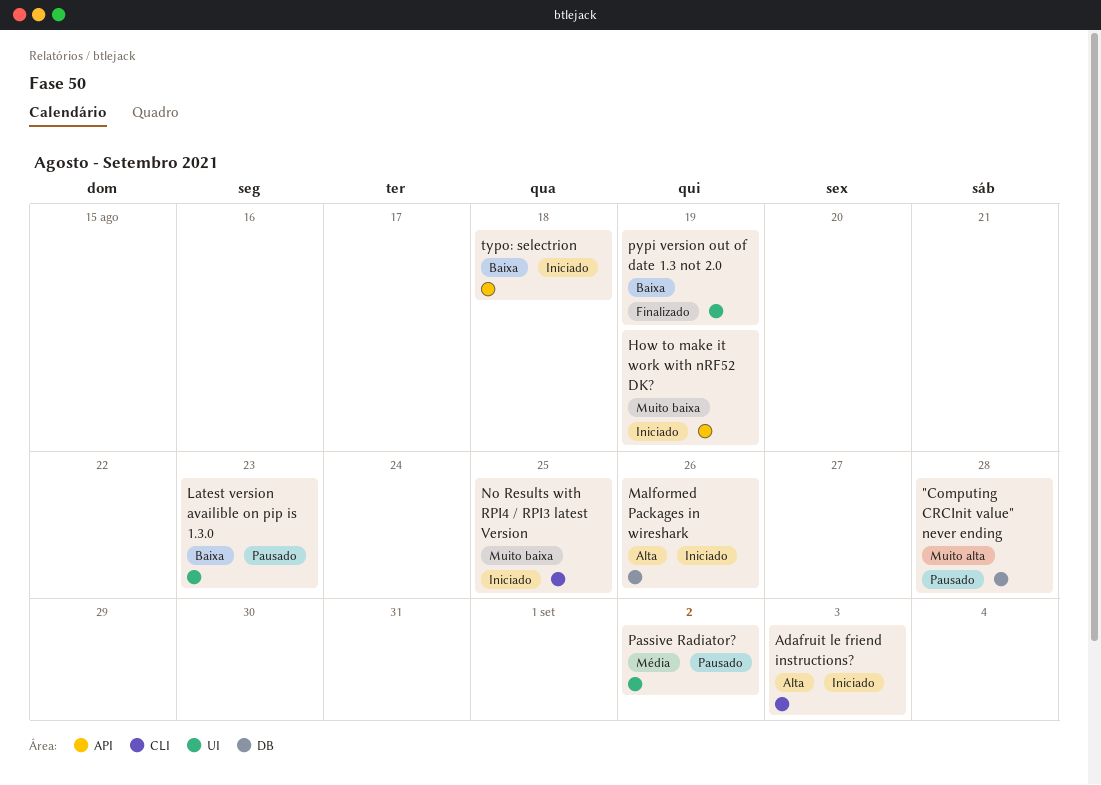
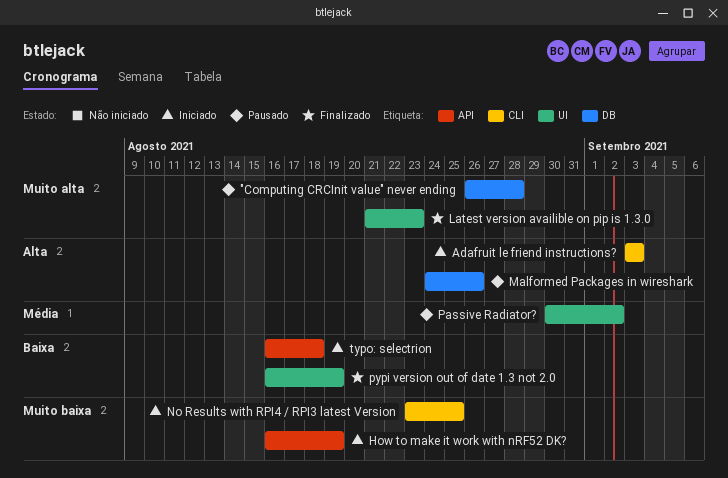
Latest version availible on pip is 1.3.0, status: Pausado -> Finalizado
Latest version availible on pip is 1.3.0, priority: Baixa -> Muito alta
Malformed Packages in wireshark, status: Iniciado -> Pausado

